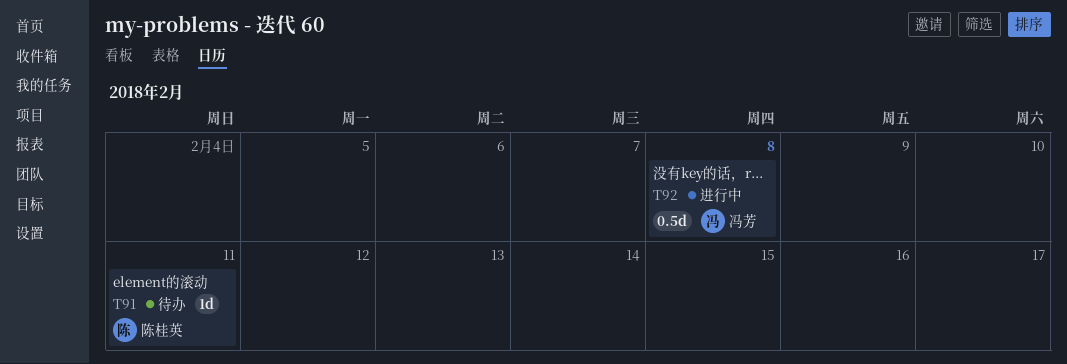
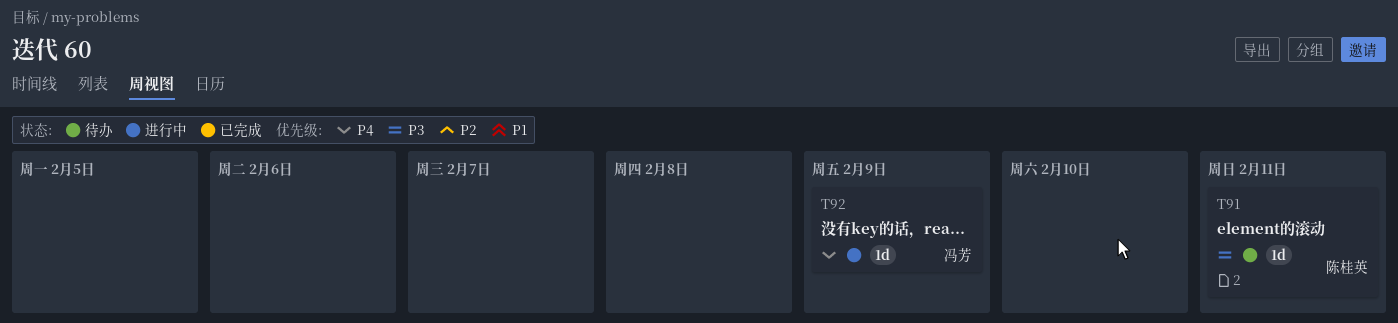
T92, estimate: 0.5d -> 1d
T92, due: Feb 8 -> Feb 9

